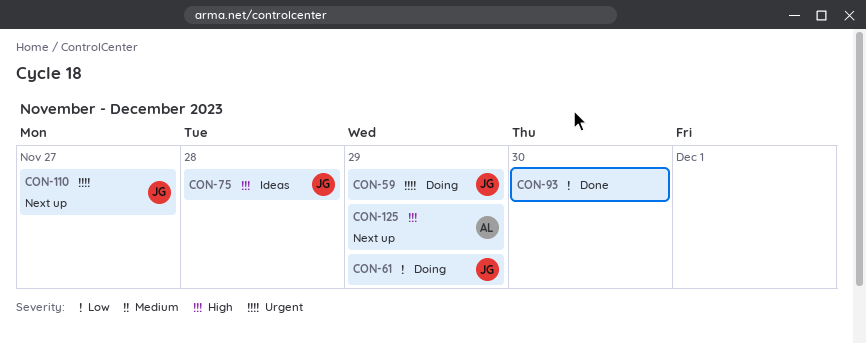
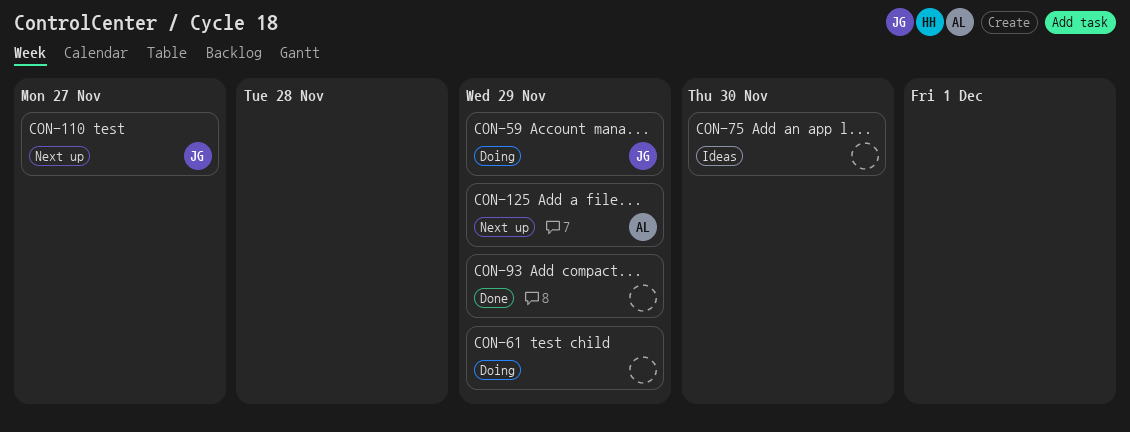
CON-61, owner: JG -> none
CON-75, owner: JG -> none
CON-75, due: Nov 28 -> Nov 30
CON-93, due: Nov 30 -> Nov 29

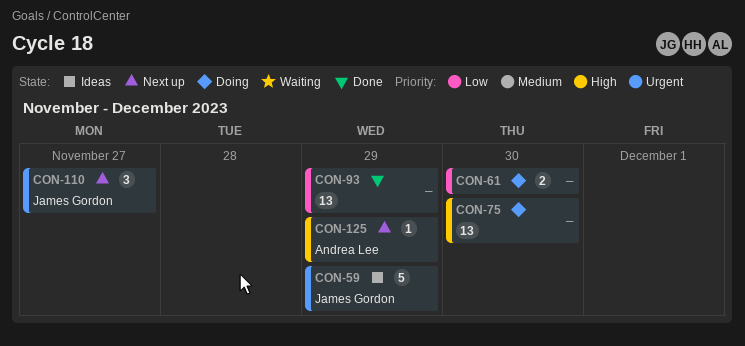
CON-59, status: Doing -> Ideas
CON-61, due: Nov 29 -> Nov 30
CON-75, status: Ideas -> Doing

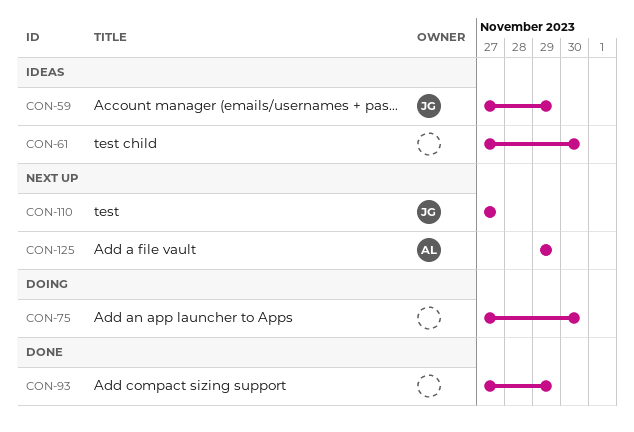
CON-61, status: Doing -> Ideas

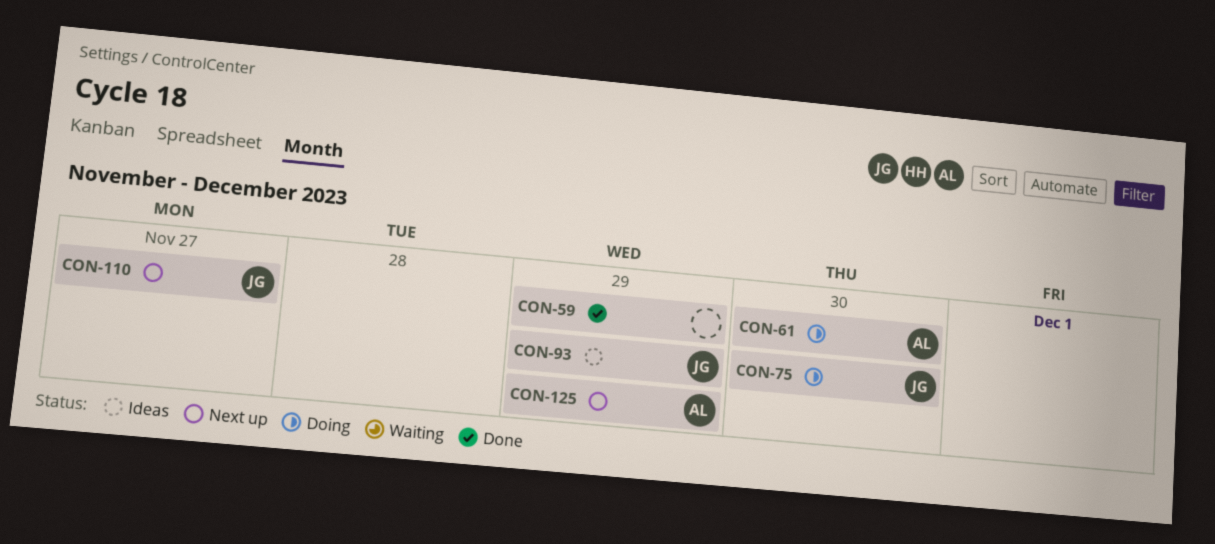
CON-59, status: Ideas -> Done
CON-59, owner: JG -> none
CON-61, status: Ideas -> Doing
CON-61, owner: none -> AL
CON-75, owner: none -> JG
CON-93, status: Done -> Ideas
CON-93, owner: none -> JG

